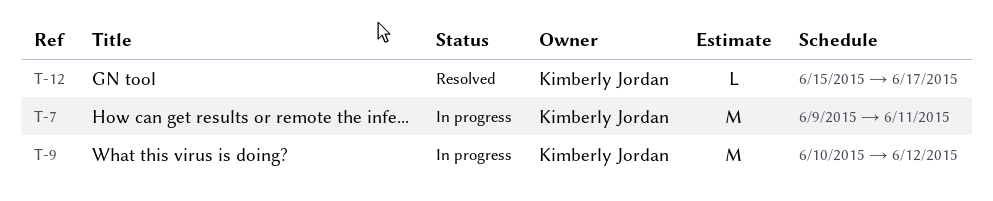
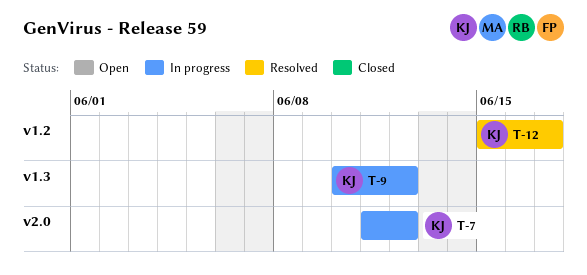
T-7, start: Jun 9 -> Jun 11
T-7, due: Jun 11 -> Jun 12

